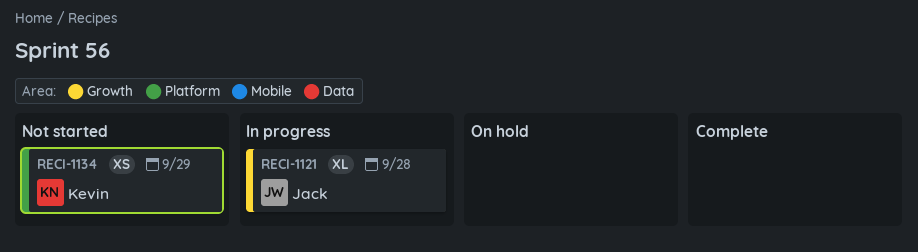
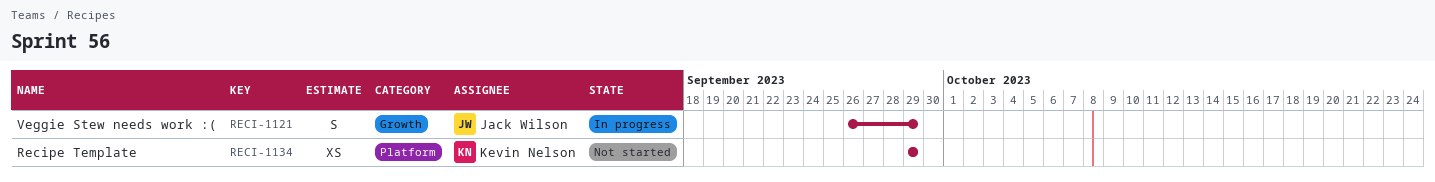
RECI-1121, estimate: XL -> S
RECI-1121, due: Sep 28 -> Sep 29

